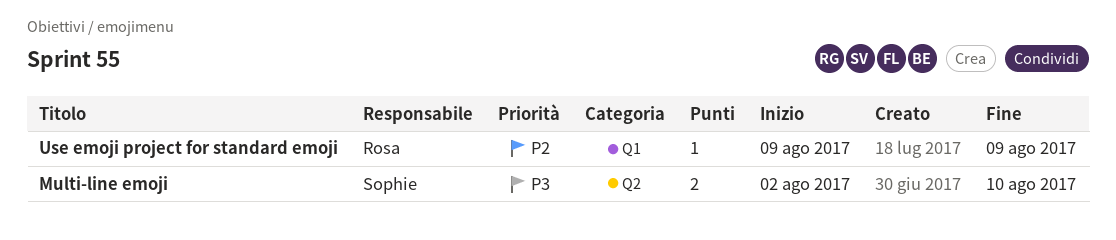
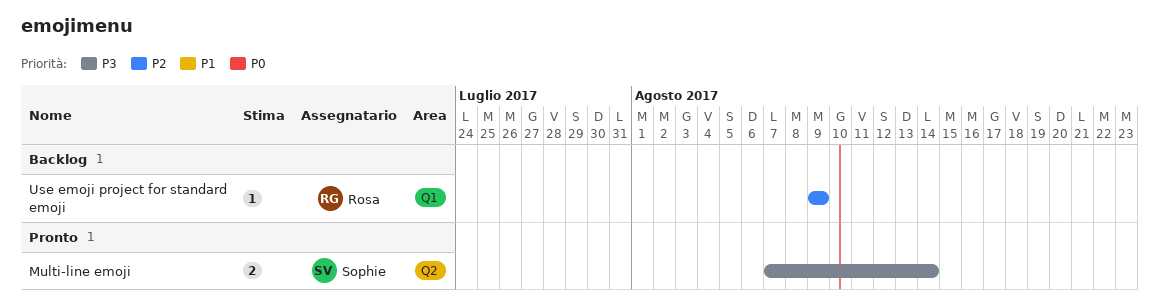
Multi-line emoji, start: Aug 2 -> Aug 7
Multi-line emoji, due: Aug 10 -> Aug 14

